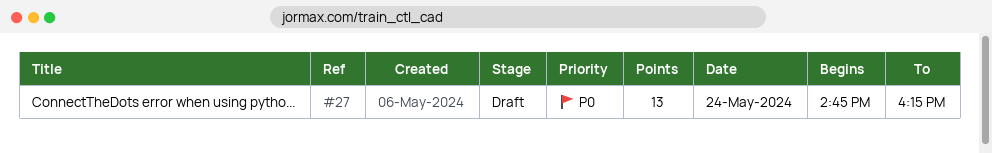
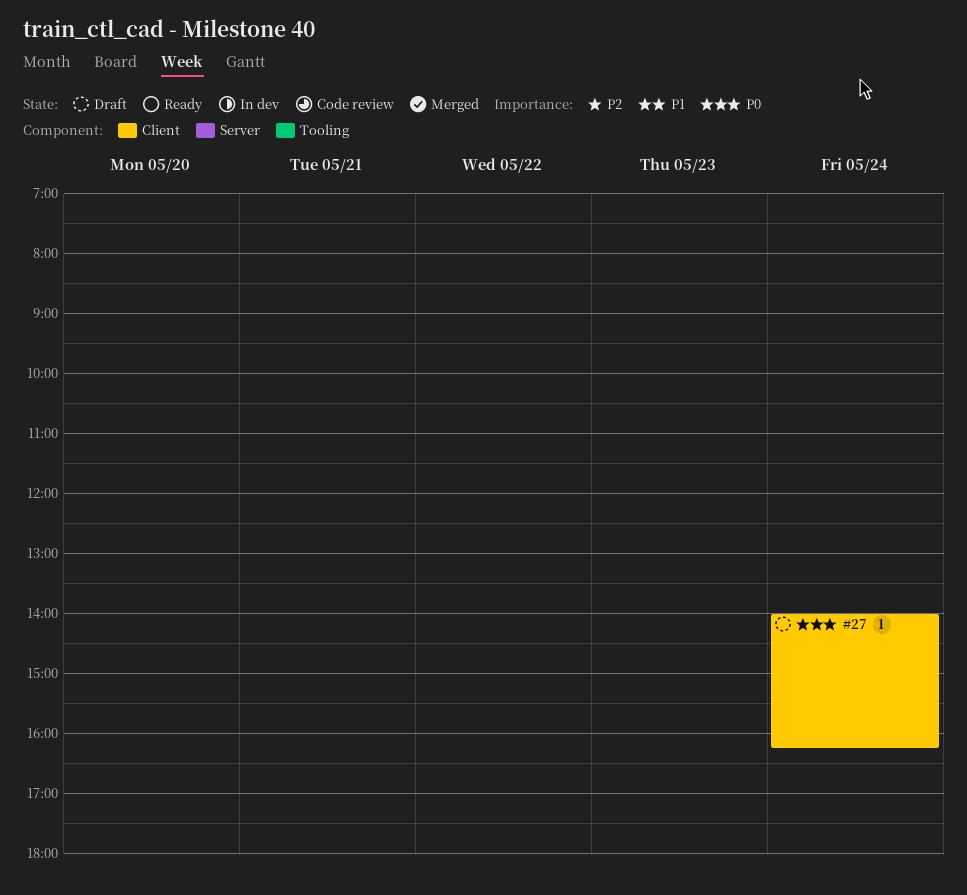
#27, estimate: 13 -> 1
#27, begins: 14:45 -> 14:00

